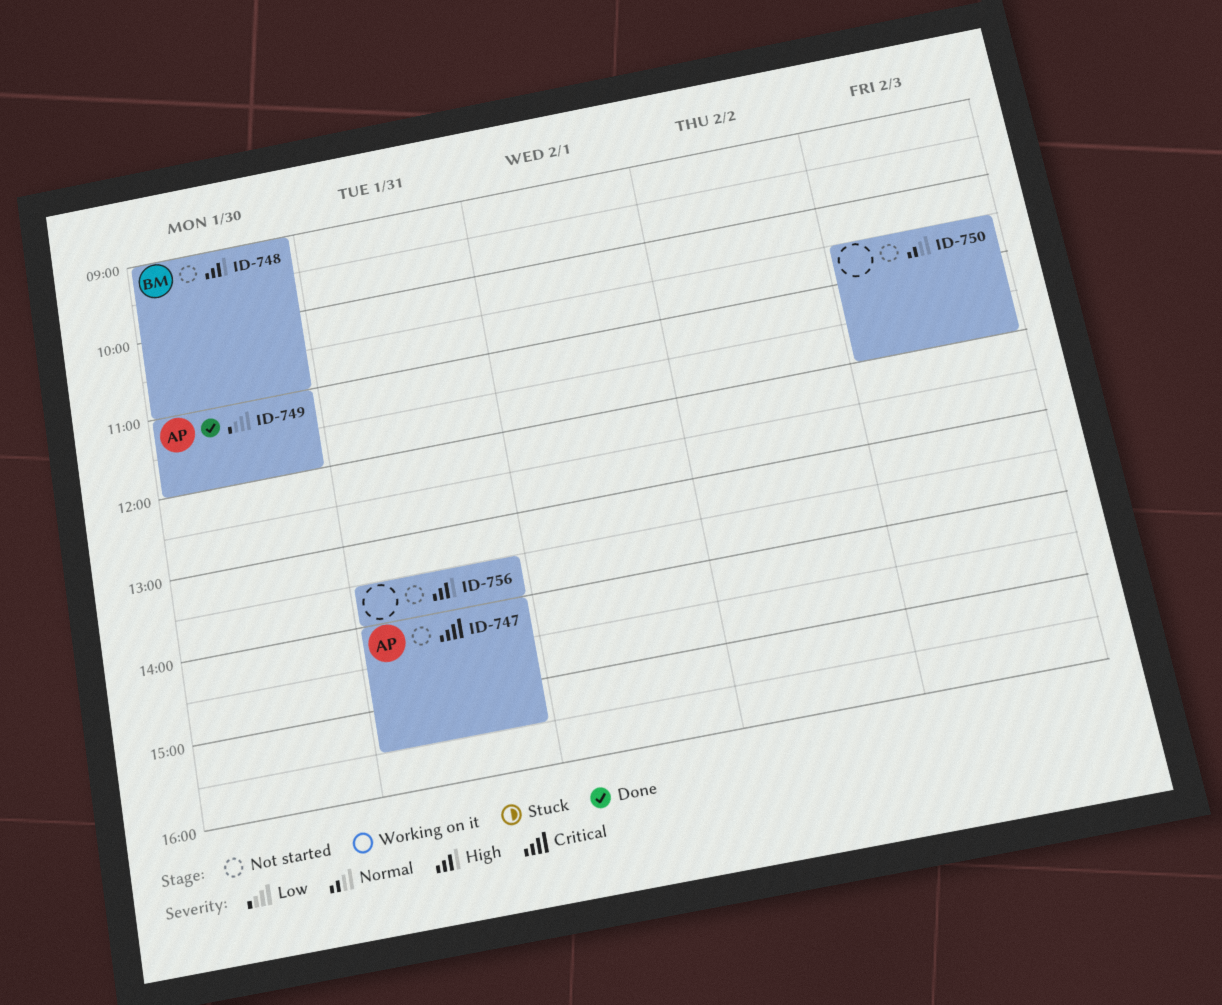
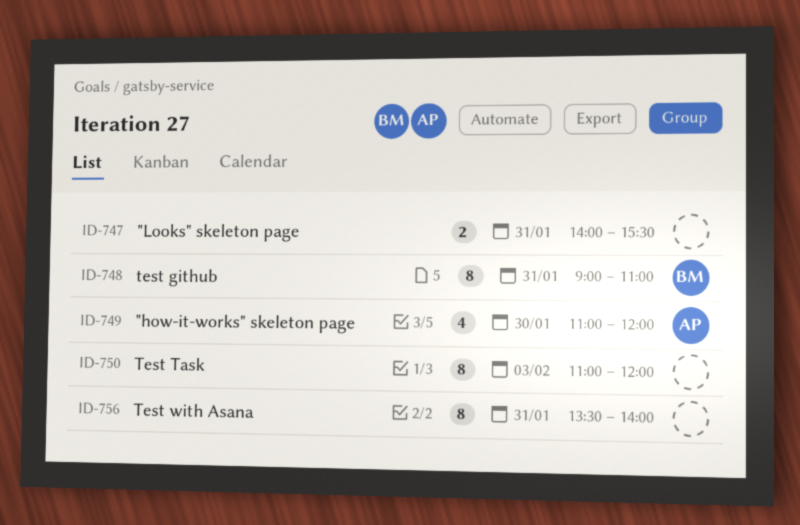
ID-747, owner: AP -> none
ID-748, day: Jan 30 -> Jan 31
ID-750, begins: 10:30 -> 11:00

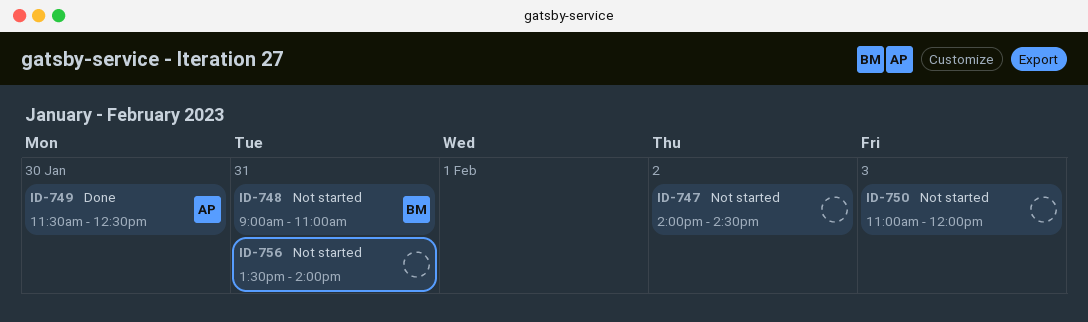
ID-747, day: Jan 31 -> Feb 2
ID-747, ends: 15:30 -> 14:30
ID-749, begins: 11:00 -> 11:30
ID-749, ends: 12:00 -> 12:30

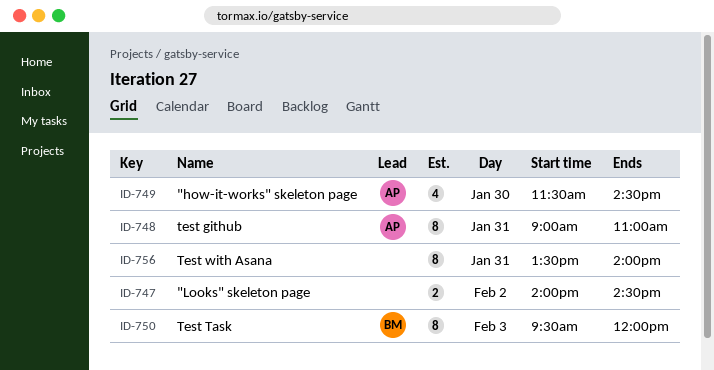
ID-748, owner: BM -> AP
ID-749, ends: 12:30 -> 14:30
ID-750, owner: none -> BM
ID-750, begins: 11:00 -> 09:30

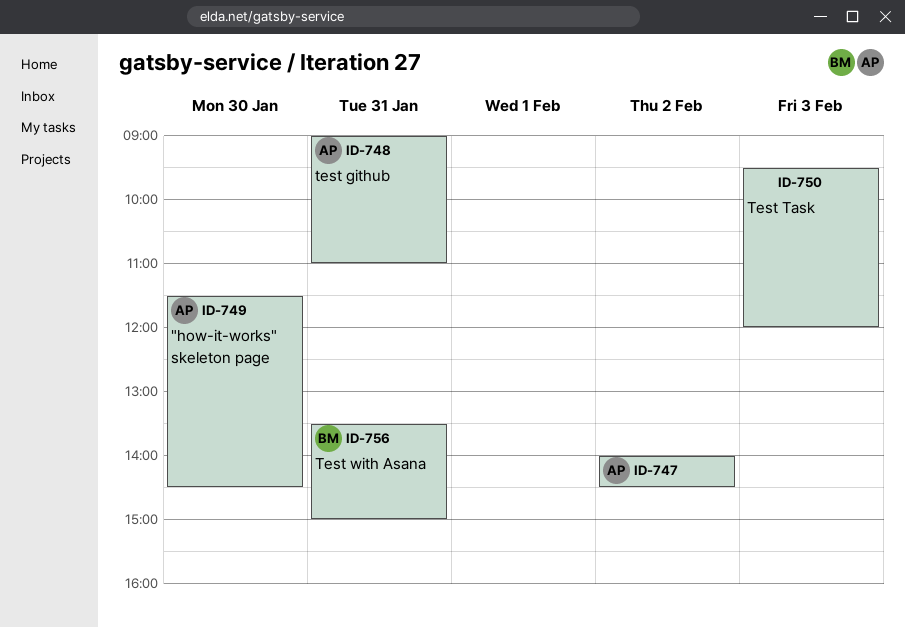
ID-747, owner: none -> AP
ID-750, owner: BM -> none
ID-756, owner: none -> BM
ID-756, ends: 14:00 -> 15:00

